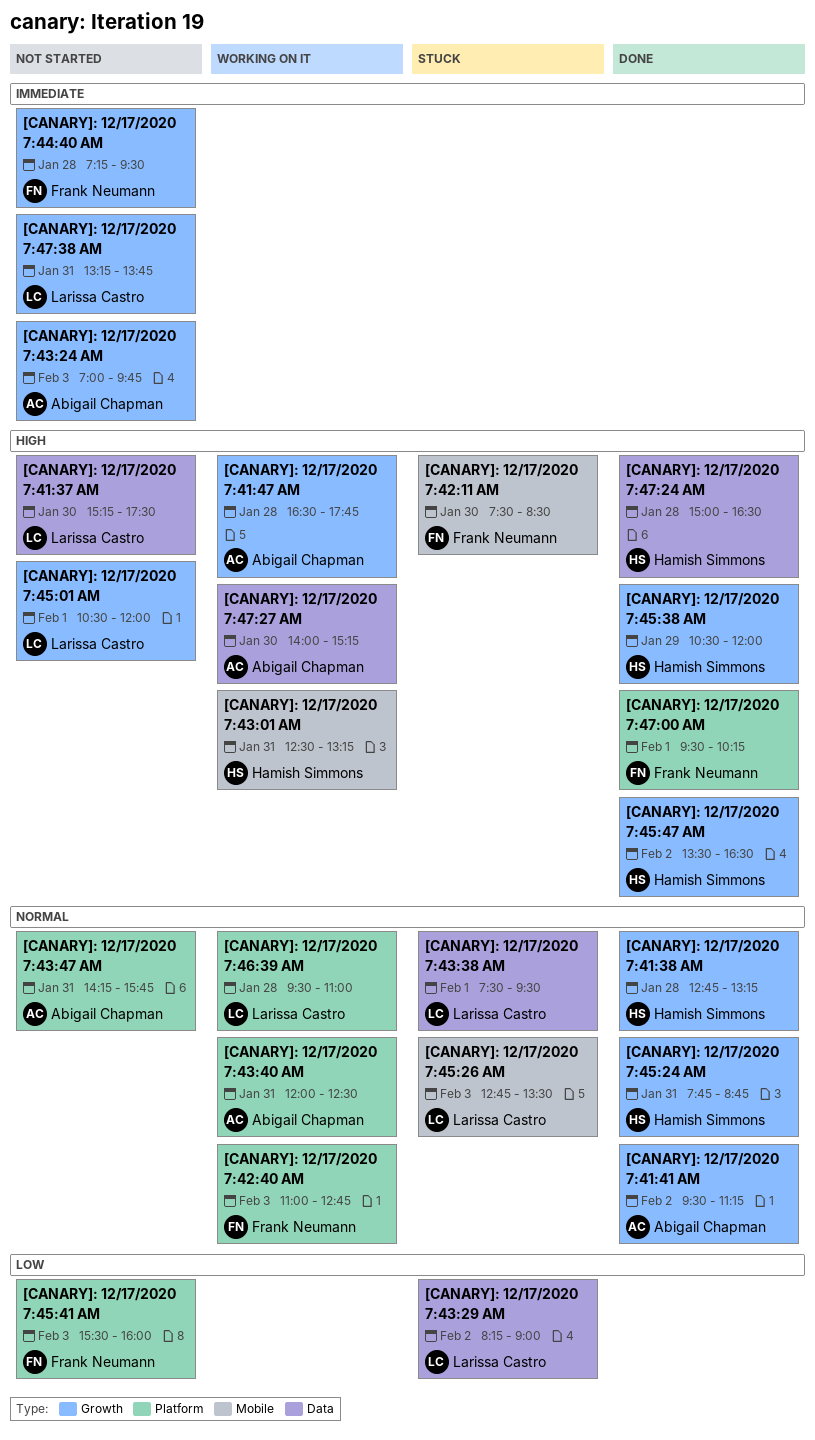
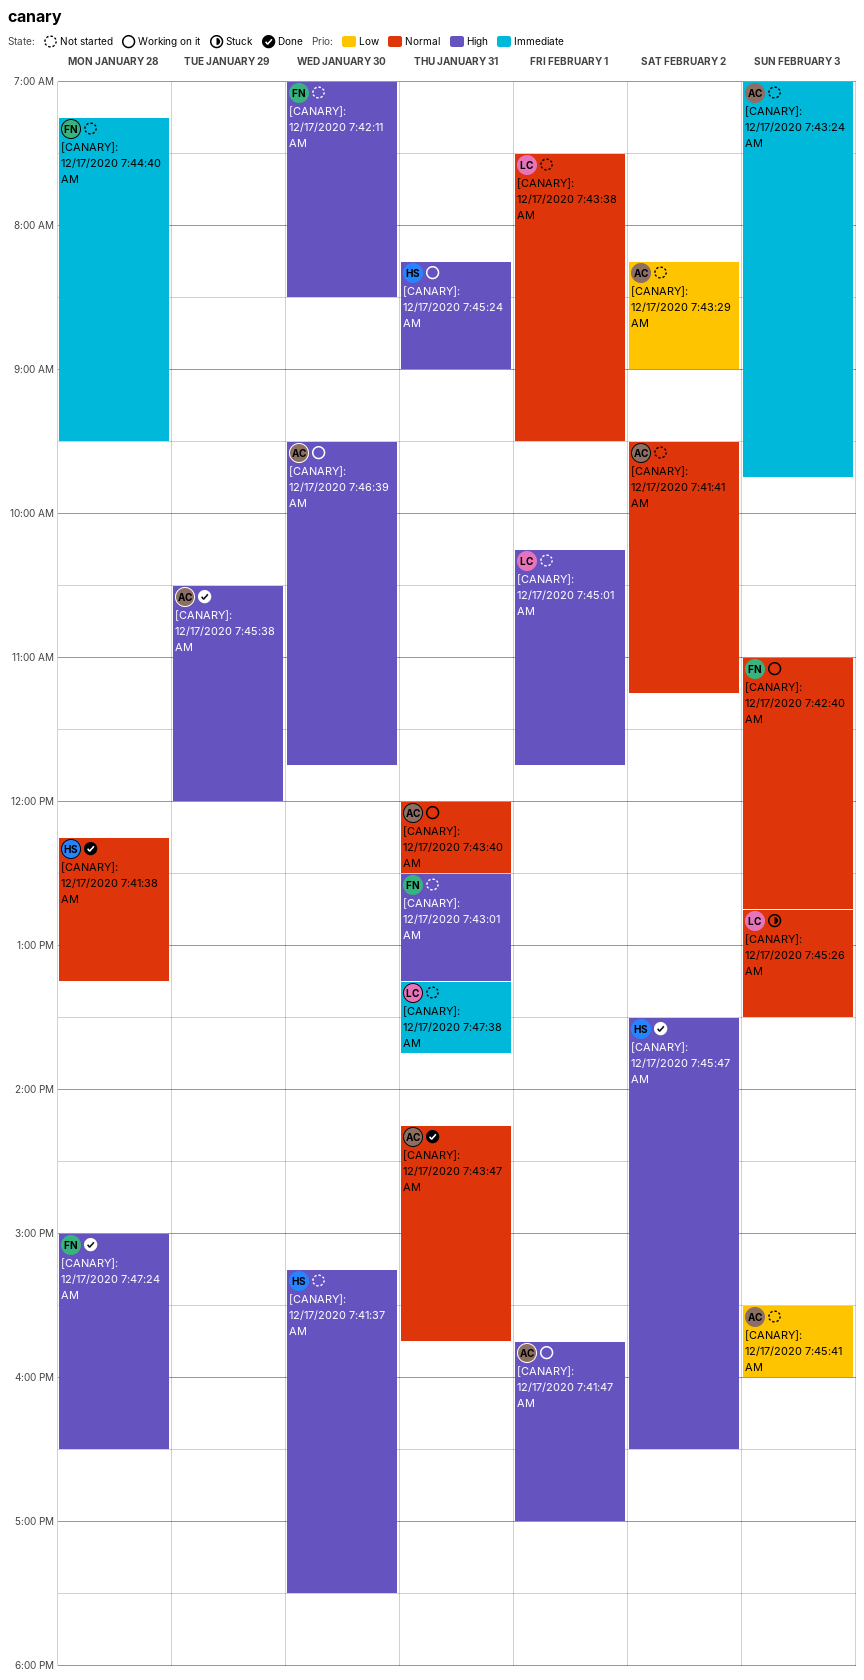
[CANARY]: 12/17/2020 7:41:37 AM, owner: Larissa Castro -> Hamish Simmons
[CANARY]: 12/17/2020 7:41:38 AM, begins: 12:45 -> 12:15
[CANARY]: 12/17/2020 7:41:41 AM, status: Done -> Not started
[CANARY]: 12/17/2020 7:41:47 AM, day: Jan 28 -> Feb 1
[CANARY]: 12/17/2020 7:41:47 AM, begins: 16:30 -> 15:45
[CANARY]: 12/17/2020 7:41:47 AM, ends: 17:45 -> 17:00
[CANARY]: 12/17/2020 7:42:11 AM, status: Stuck -> Not started
[CANARY]: 12/17/2020 7:42:11 AM, begins: 07:30 -> 07:00
[CANARY]: 12/17/2020 7:43:01 AM, status: Working on it -> Not started
[CANARY]: 12/17/2020 7:43:01 AM, owner: Hamish Simmons -> Frank Neumann
[CANARY]: 12/17/2020 7:43:29 AM, status: Stuck -> Not started
[CANARY]: 12/17/2020 7:43:29 AM, owner: Larissa Castro -> Abigail Chapman
[CANARY]: 12/17/2020 7:43:38 AM, status: Stuck -> Not started
[CANARY]: 12/17/2020 7:43:47 AM, status: Not started -> Done
[CANARY]: 12/17/2020 7:45:01 AM, begins: 10:30 -> 10:15
[CANARY]: 12/17/2020 7:45:01 AM, ends: 12:00 -> 11:45
[CANARY]: 12/17/2020 7:45:24 AM, status: Done -> Working on it
[CANARY]: 12/17/2020 7:45:24 AM, priority: Normal -> High
[CANARY]: 12/17/2020 7:45:24 AM, begins: 07:45 -> 08:15
[CANARY]: 12/17/2020 7:45:24 AM, ends: 08:45 -> 09:00
[CANARY]: 12/17/2020 7:45:38 AM, owner: Hamish Simmons -> Abigail Chapman
[CANARY]: 12/17/2020 7:45:41 AM, owner: Frank Neumann -> Abigail Chapman
[CANARY]: 12/17/2020 7:46:39 AM, owner: Larissa Castro -> Abigail Chapman
[CANARY]: 12/17/2020 7:46:39 AM, priority: Normal -> High
[CANARY]: 12/17/2020 7:46:39 AM, day: Jan 28 -> Jan 30
[CANARY]: 12/17/2020 7:46:39 AM, ends: 11:00 -> 11:45
[CANARY]: 12/17/2020 7:47:00 AM: present -> none
[CANARY]: 12/17/2020 7:47:24 AM, owner: Hamish Simmons -> Frank Neumann
[CANARY]: 12/17/2020 7:47:27 AM: present -> none

